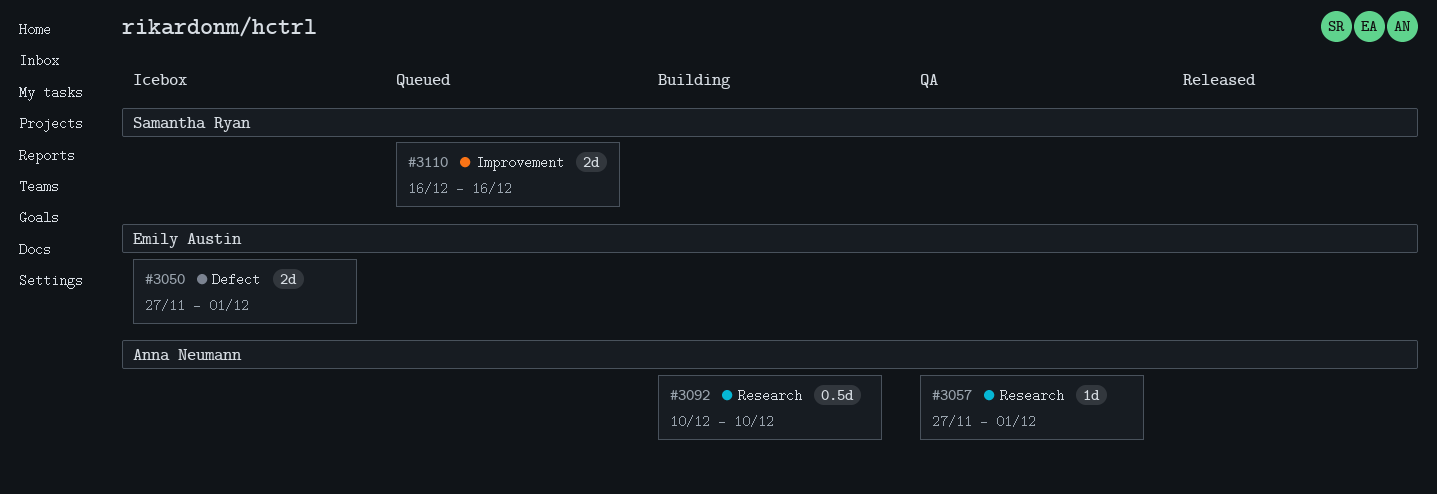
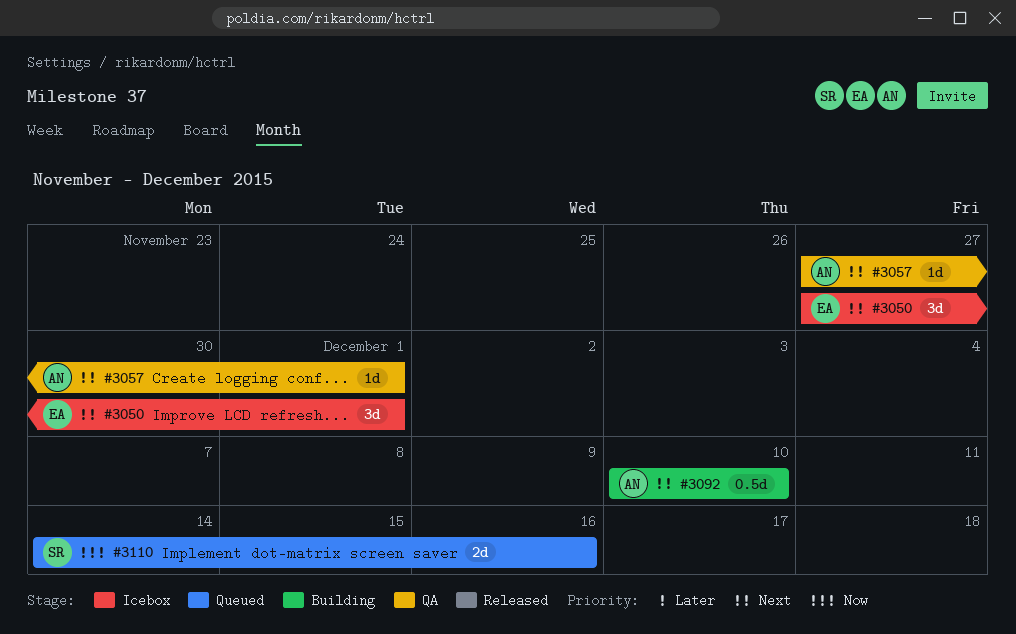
#3050, estimate: 2d -> 3d
#3110, start: Dec 16 -> Dec 14

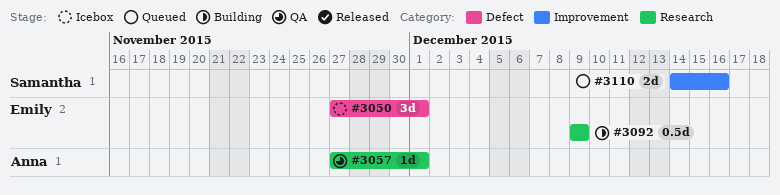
#3092, owner: Anna -> Emily
#3092, start: Dec 10 -> Dec 9
#3092, due: Dec 10 -> Dec 9

